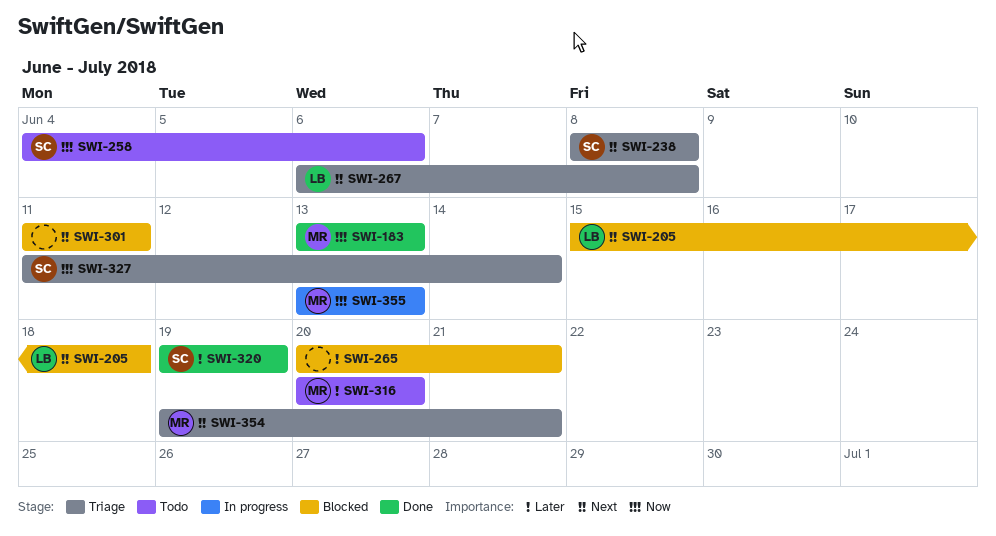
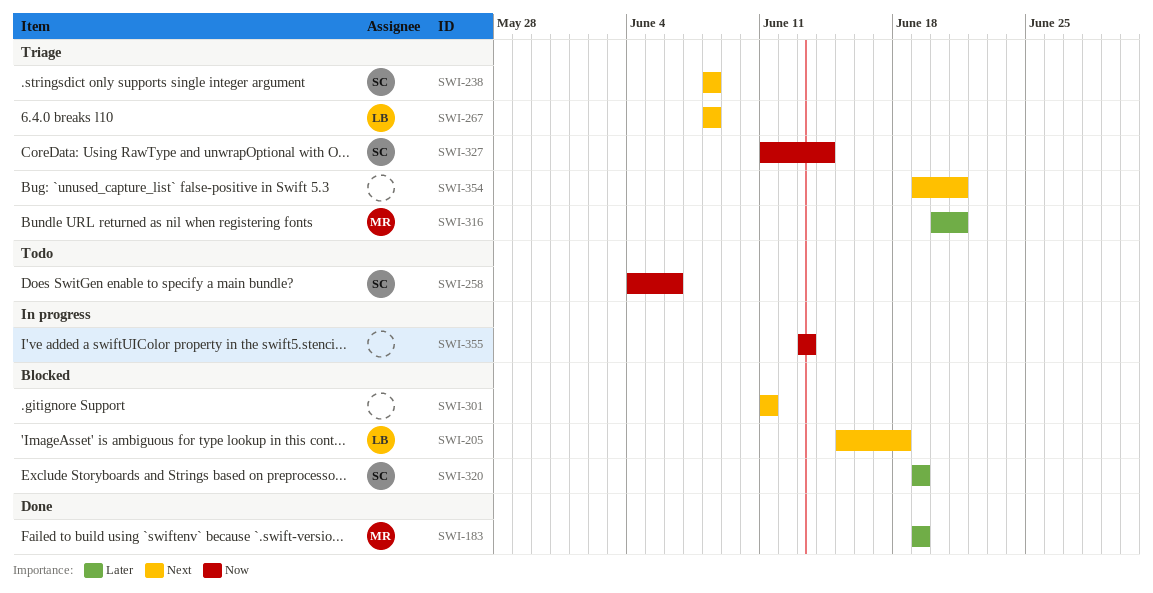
SWI-183, priority: Now -> Later
SWI-183, start: Jun 13 -> Jun 19
SWI-183, due: Jun 13 -> Jun 19
SWI-265: present -> none
SWI-267, start: Jun 6 -> Jun 8
SWI-316, status: Todo -> Triage
SWI-316, due: Jun 20 -> Jun 21
SWI-320, status: Done -> Blocked
SWI-354, owner: MR -> none
SWI-355, owner: MR -> none

